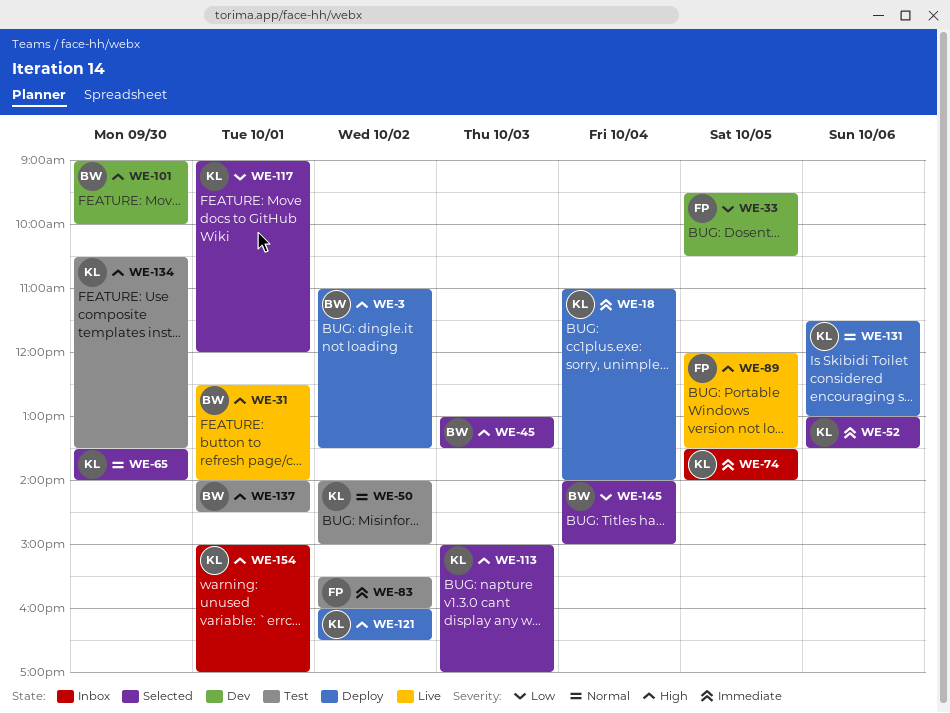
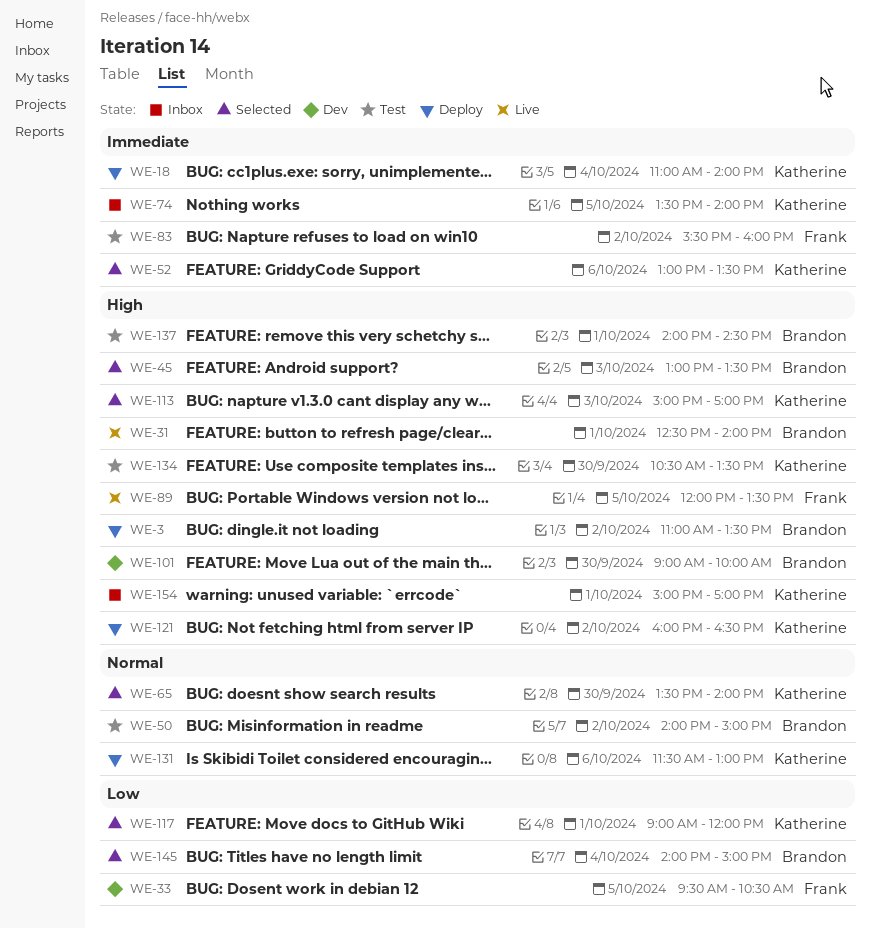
WE-50, owner: Katherine -> Brandon

